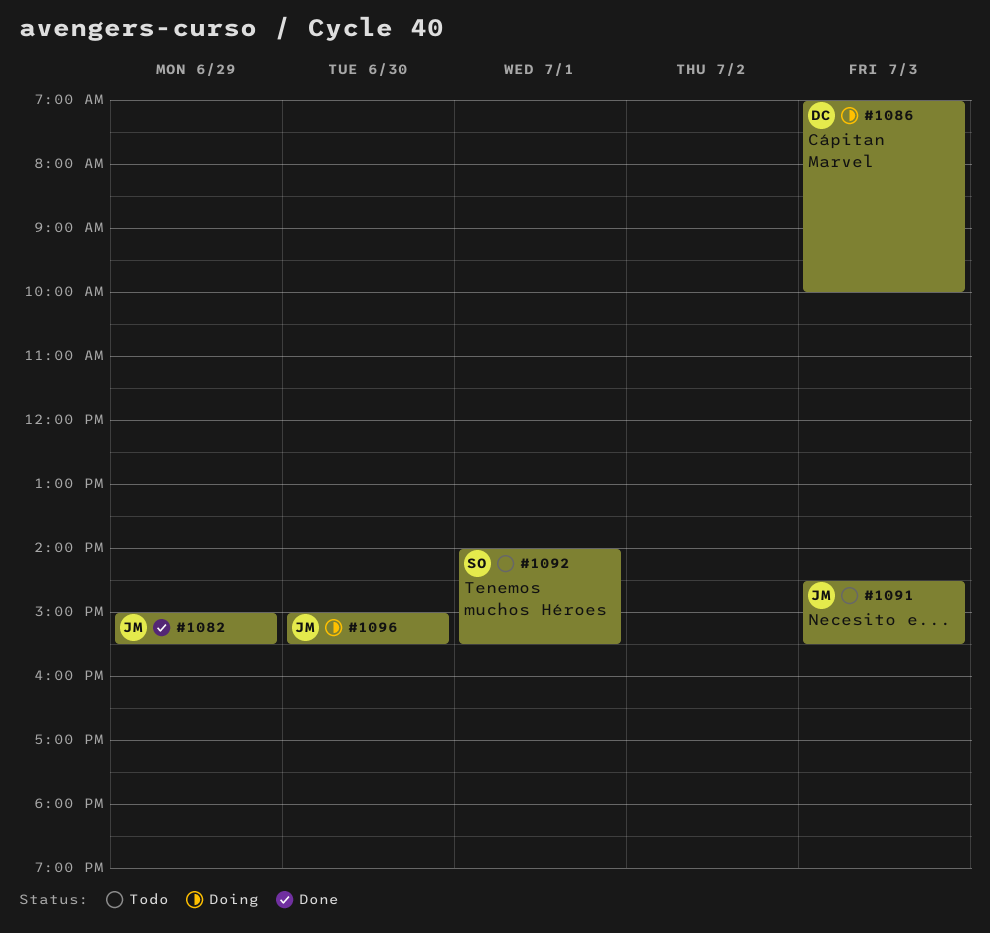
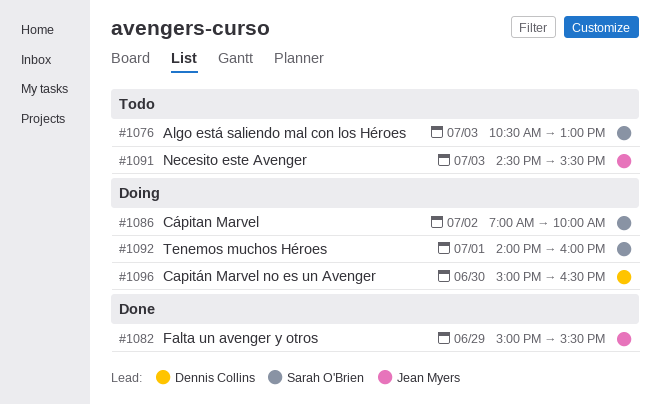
#1076: none -> present
#1086, owner: Dennis Collins -> Sarah O'Brien
#1086, day: Jul 3 -> Jul 2
#1092, status: Todo -> Doing
#1092, ends: 15:30 -> 16:00
#1096, owner: Jean Myers -> Dennis Collins
#1096, ends: 15:30 -> 16:30

